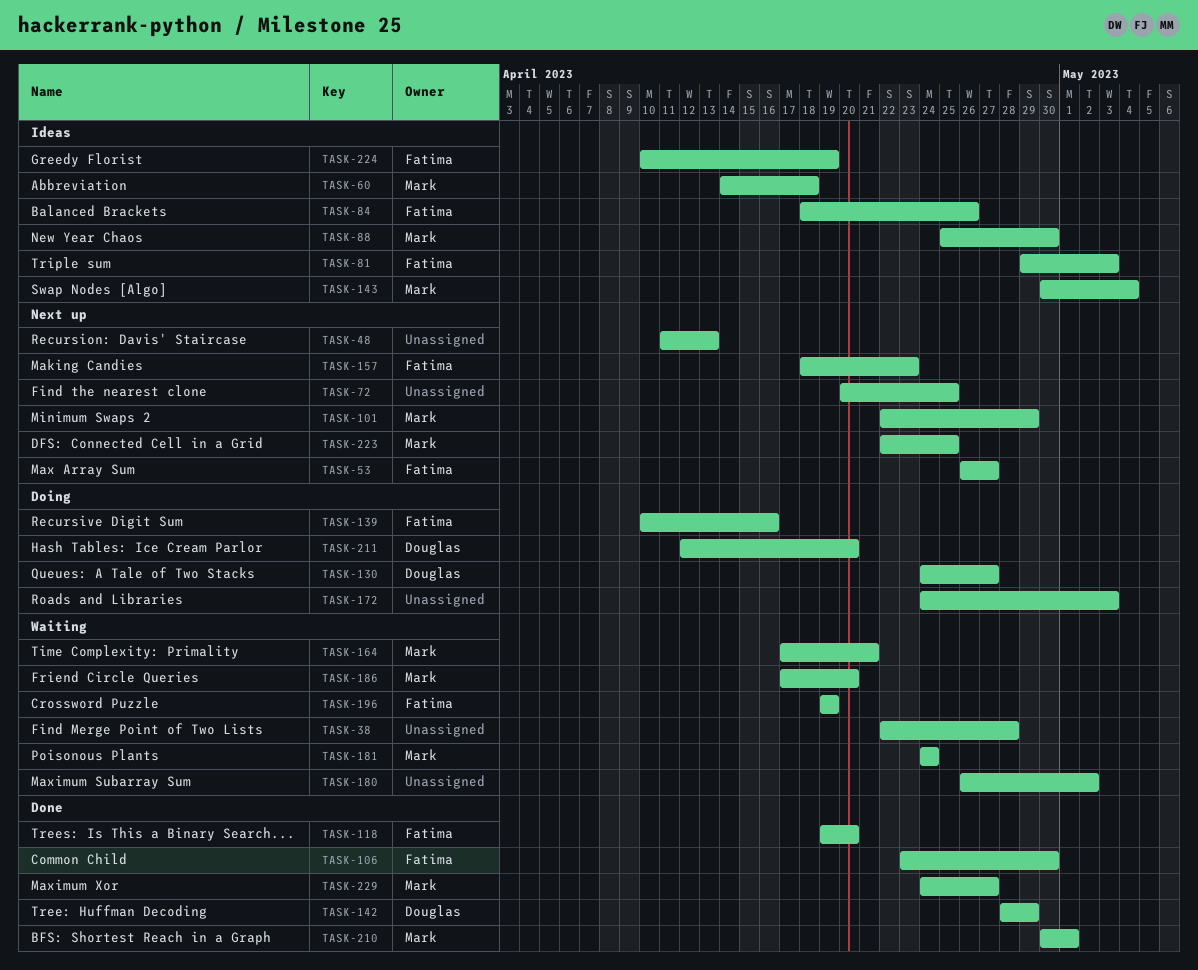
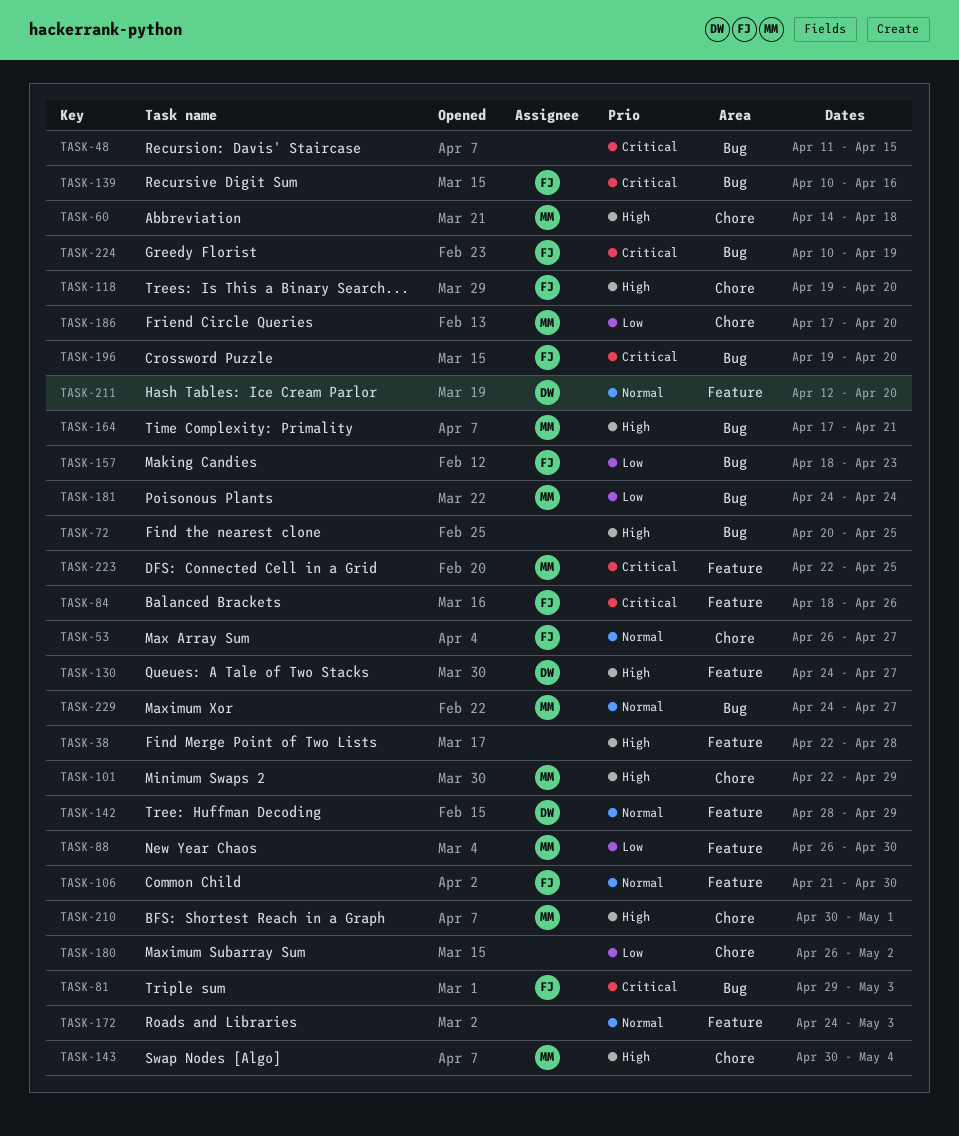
TASK-48, due: Apr 13 -> Apr 15
TASK-88, start: Apr 25 -> Apr 26
TASK-106, start: Apr 23 -> Apr 21
TASK-196, due: Apr 19 -> Apr 20

